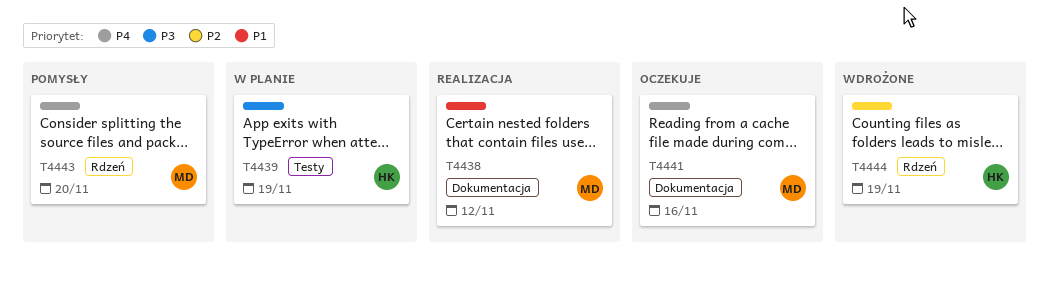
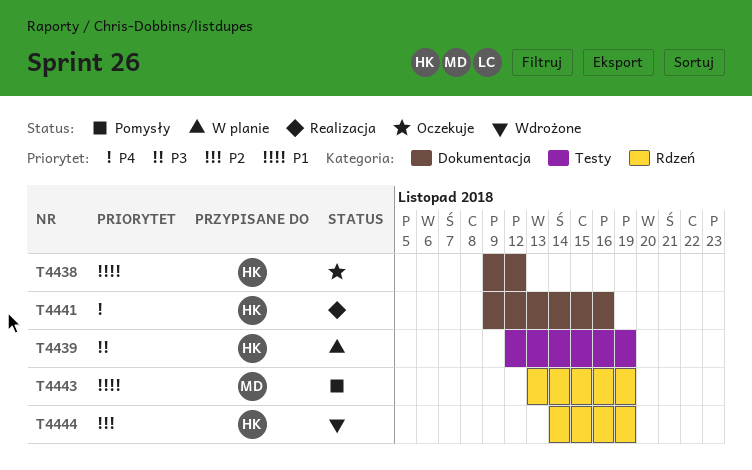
T4438, status: Realizacja -> Oczekuje
T4438, owner: MD -> HK
T4441, status: Oczekuje -> Realizacja
T4441, owner: MD -> HK
T4443, priority: P4 -> P1
T4443, due: Nov 20 -> Nov 19

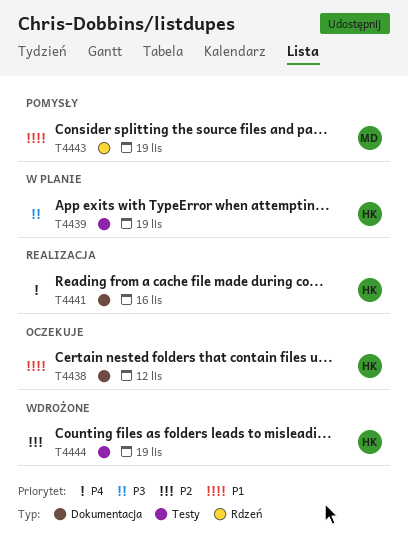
T4444, label: Rdzeń -> Testy

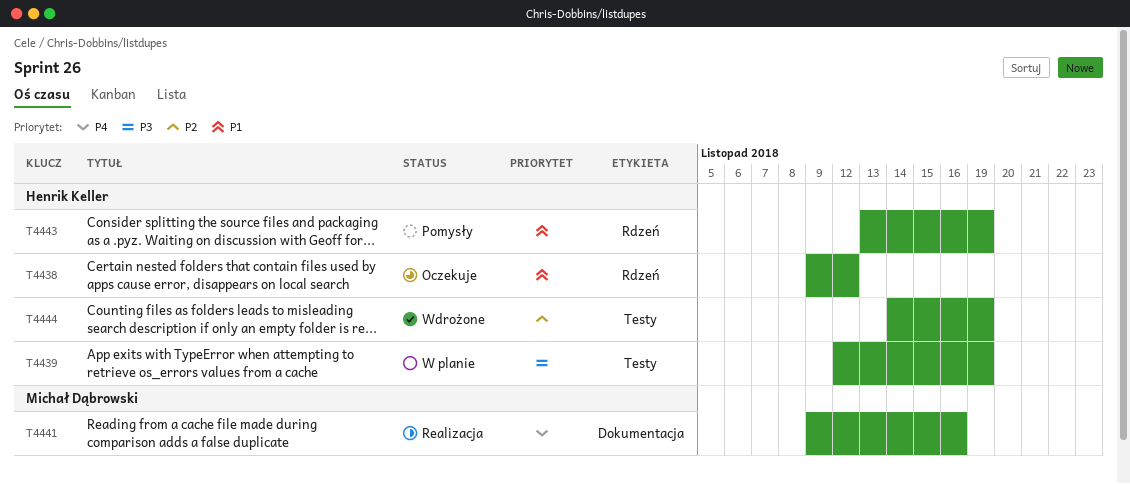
T4438, label: Dokumentacja -> Rdzeń
T4441, owner: Henrik Keller -> Michał Dąbrowski
T4443, owner: Michał Dąbrowski -> Henrik Keller

